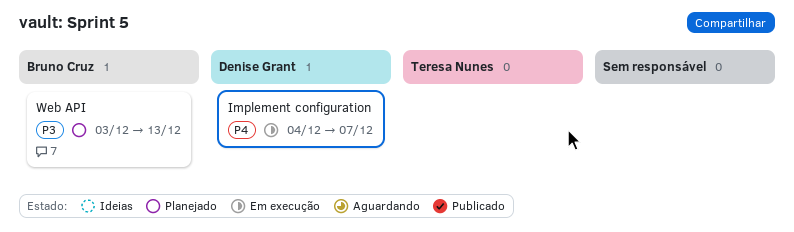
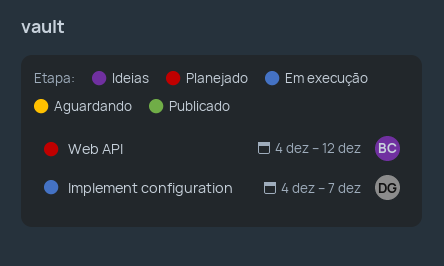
Web API, start: Dec 3 -> Dec 4
Web API, due: Dec 13 -> Dec 12

